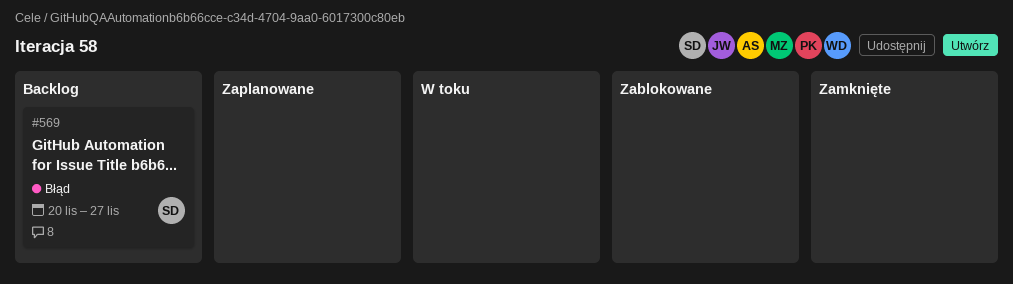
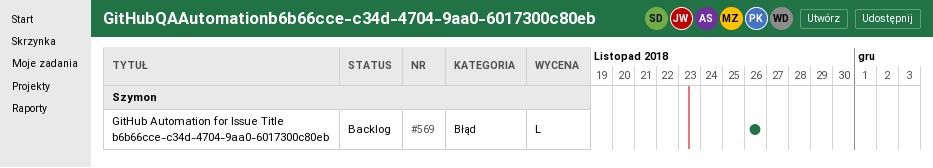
#569, start: Nov 20 -> Nov 26
#569, due: Nov 27 -> Nov 26

